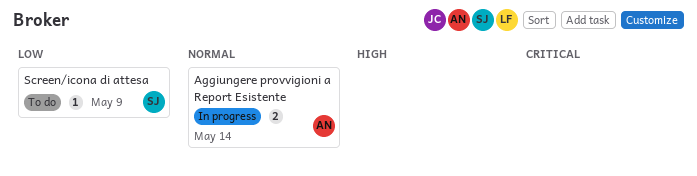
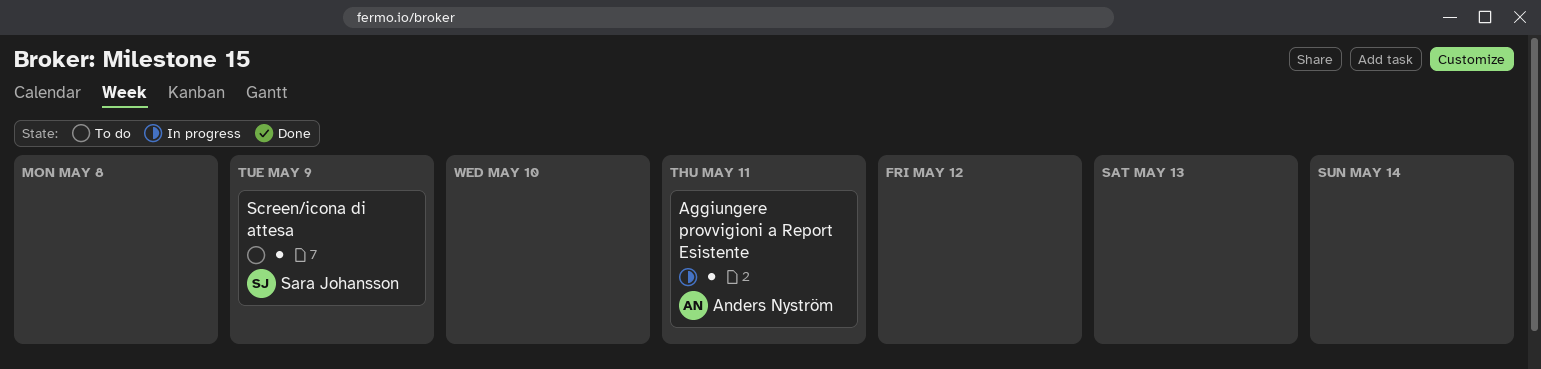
Aggiungere provvigioni a Report Esistente, estimate: 2 -> 1
Aggiungere provvigioni a Report Esistente, due: May 14 -> May 11

